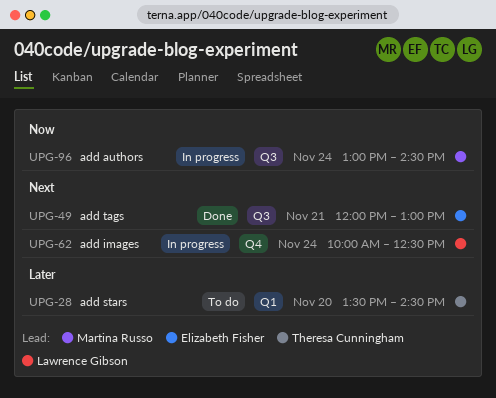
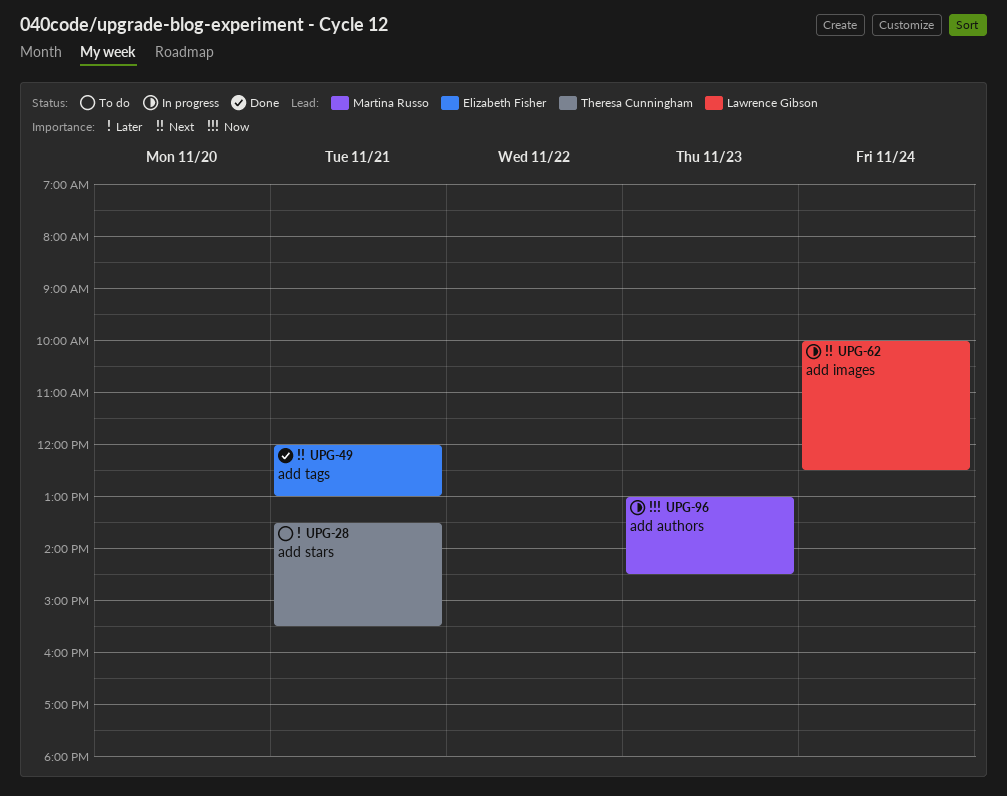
UPG-28, day: Nov 20 -> Nov 21
UPG-28, ends: 14:30 -> 15:30
UPG-96, day: Nov 24 -> Nov 23

